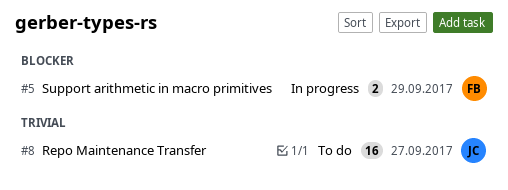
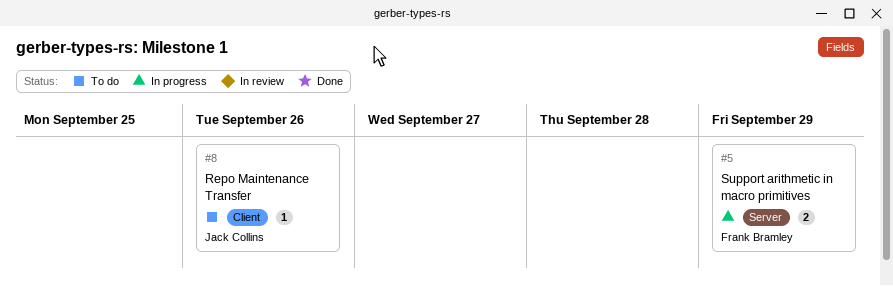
#8, estimate: 16 -> 1
#8, due: Sep 27 -> Sep 26

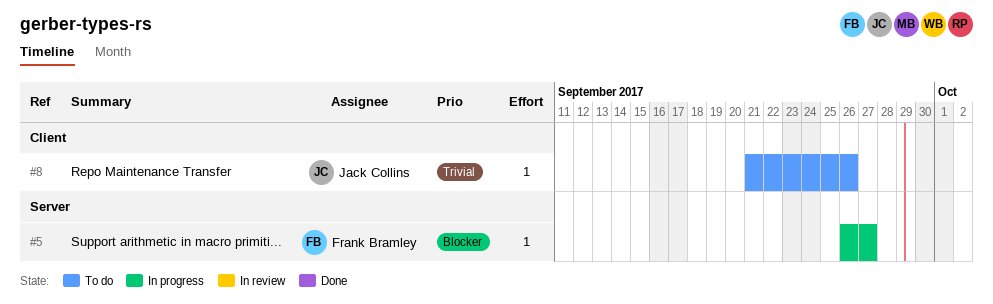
#5, estimate: 2 -> 1
#5, due: Sep 29 -> Sep 27

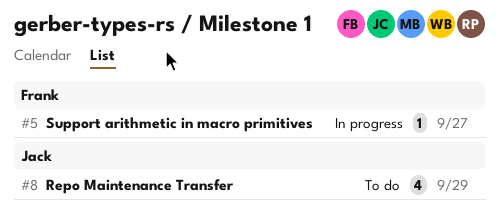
#8, estimate: 1 -> 4
#8, due: Sep 26 -> Sep 29

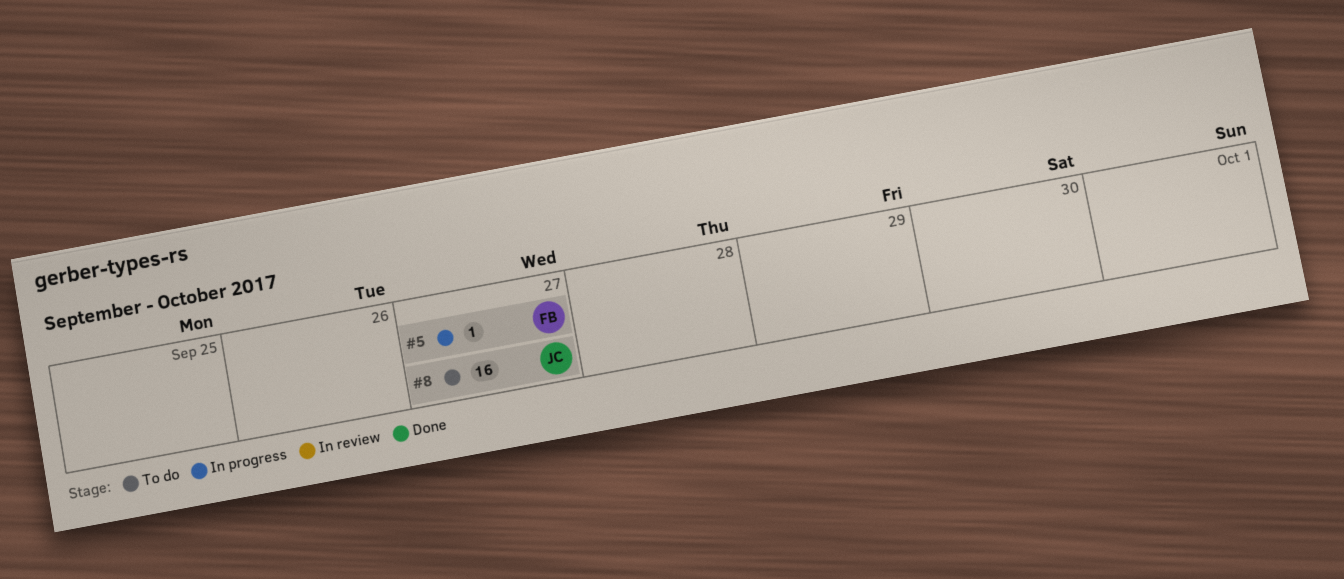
#8, estimate: 4 -> 16
#8, due: Sep 29 -> Sep 27

